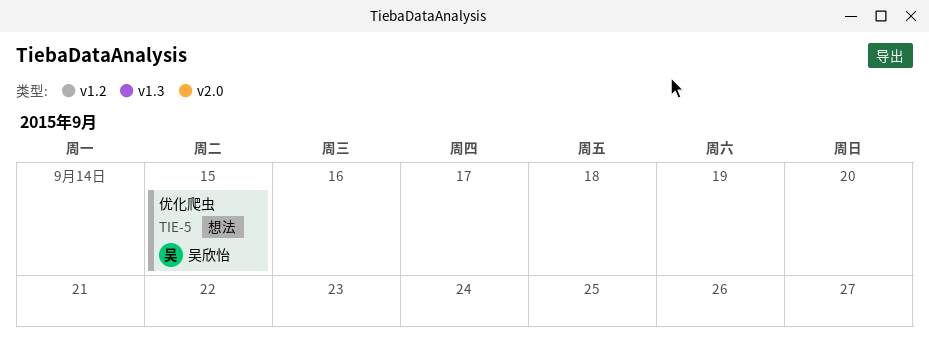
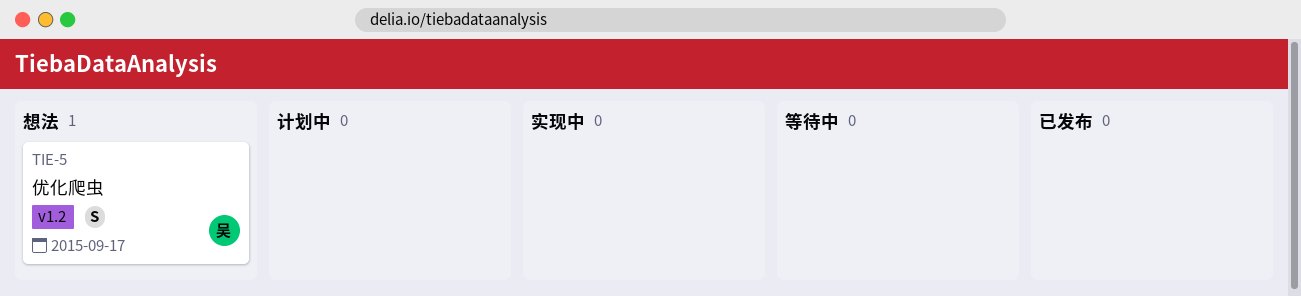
TIE-5, due: Sep 15 -> Sep 17

